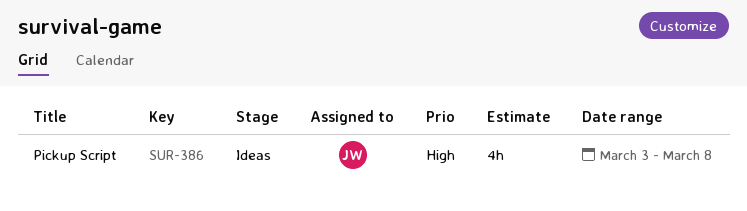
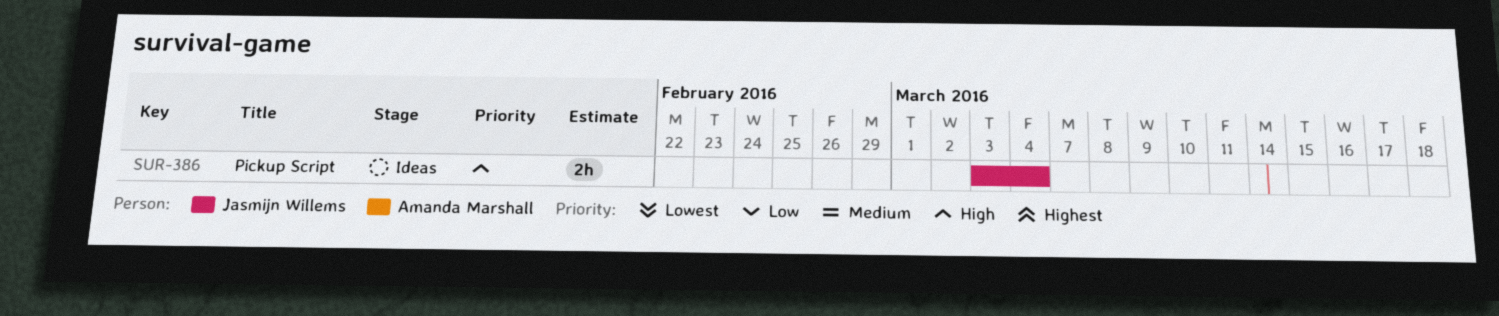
SUR-386, estimate: 4h -> 2h
SUR-386, due: Mar 8 -> Mar 4

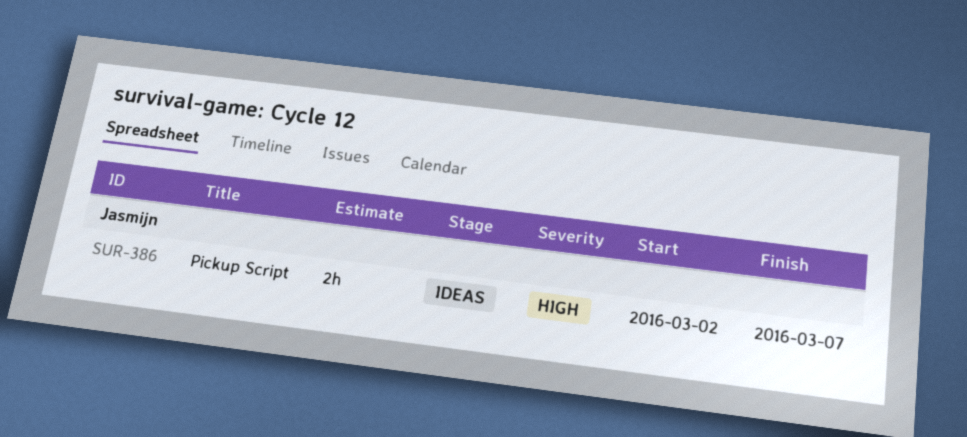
SUR-386, start: Mar 3 -> Mar 2
SUR-386, due: Mar 4 -> Mar 7

